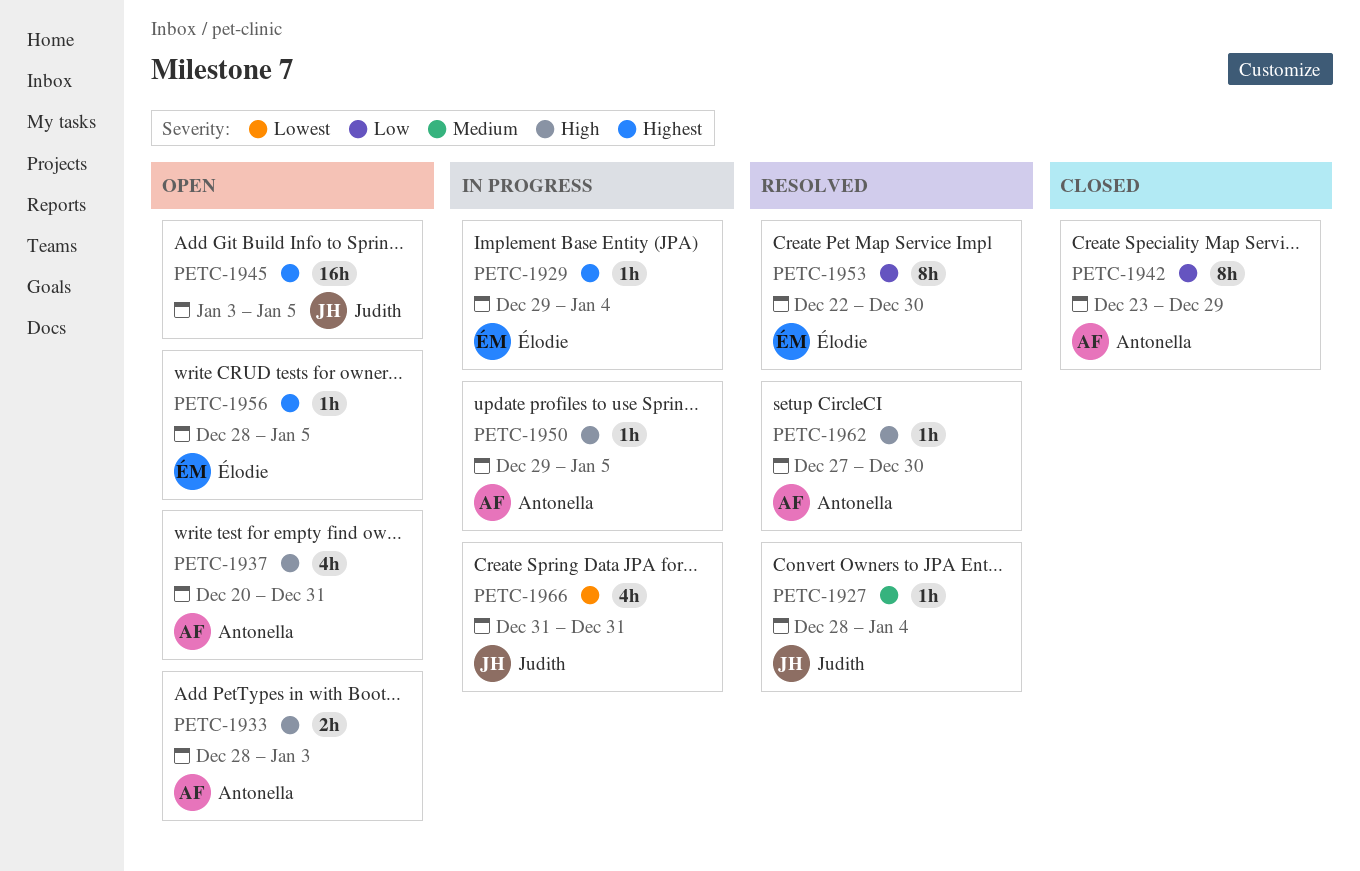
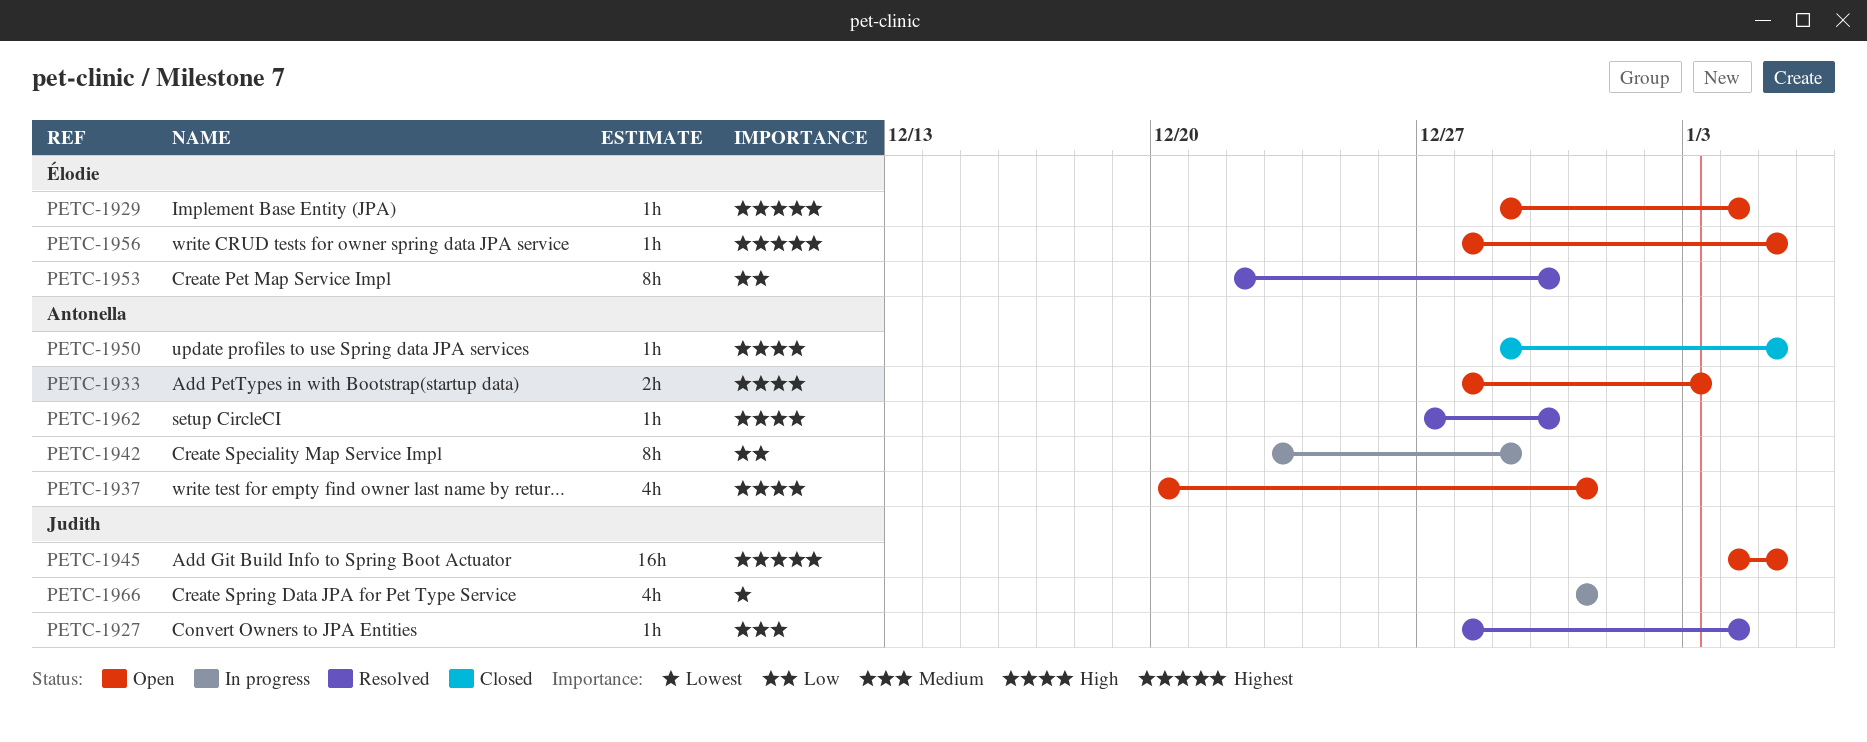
PETC-1929, status: In progress -> Open
PETC-1942, status: Closed -> In progress
PETC-1945, start: Jan 3 -> Jan 4
PETC-1950, status: In progress -> Closed

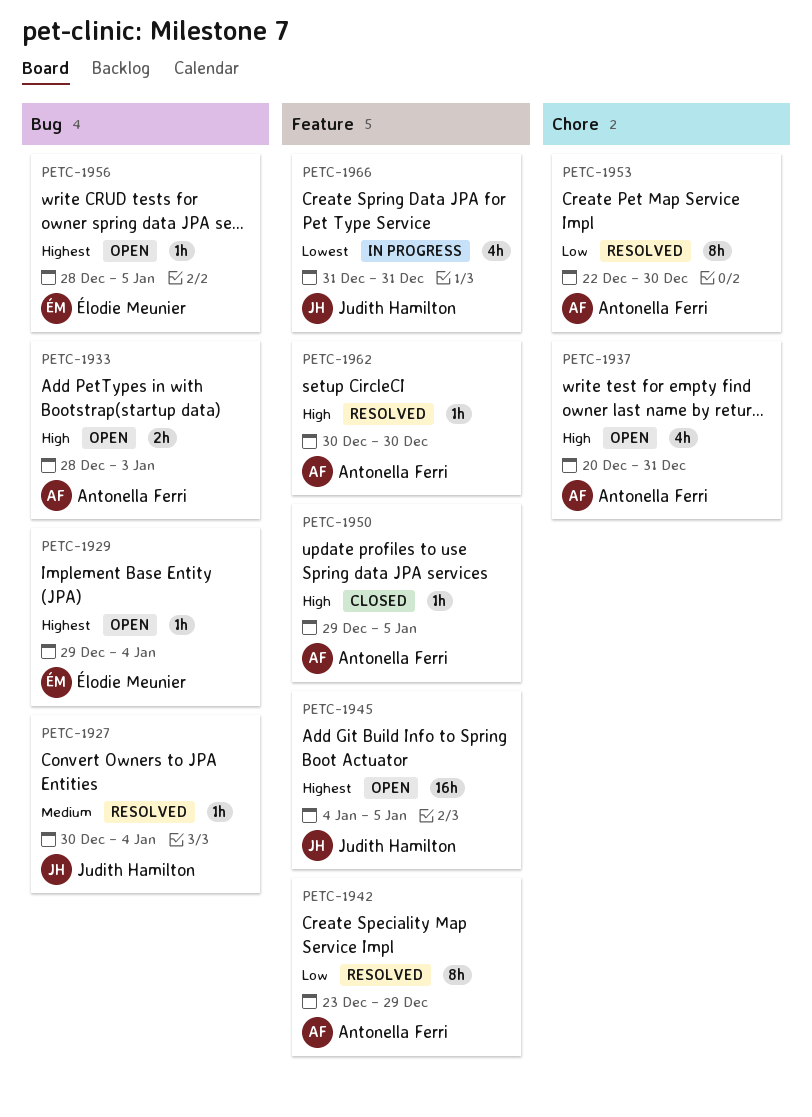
PETC-1927, start: Dec 28 -> Dec 30
PETC-1942, status: In progress -> Resolved
PETC-1953, owner: Élodie Meunier -> Antonella Ferri
PETC-1962, start: Dec 27 -> Dec 30

